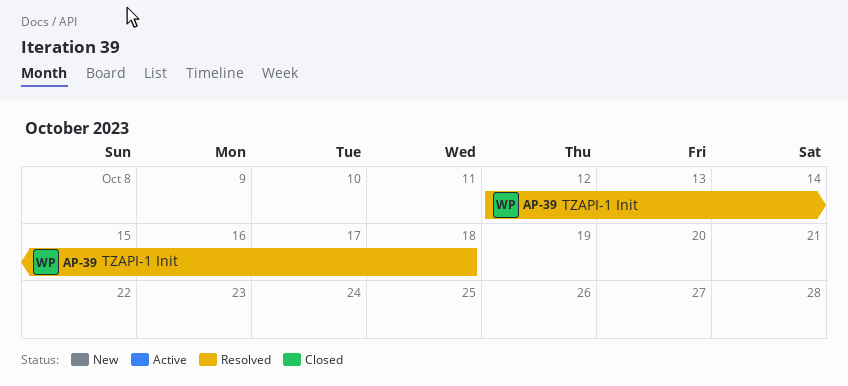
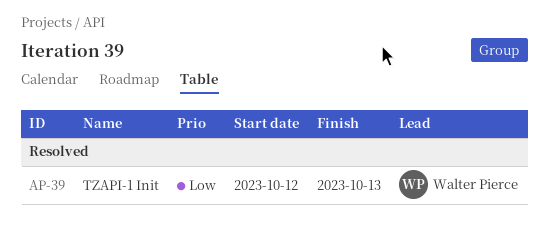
AP-39, due: Oct 18 -> Oct 13

